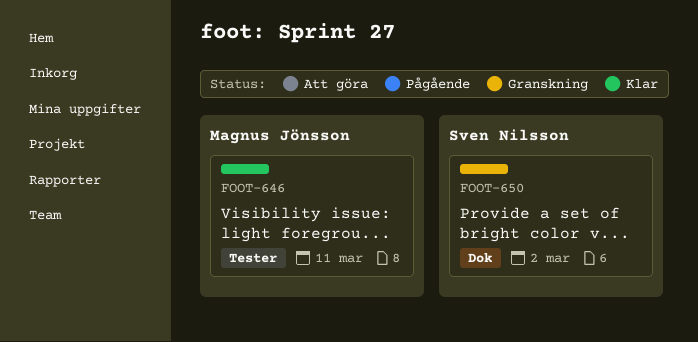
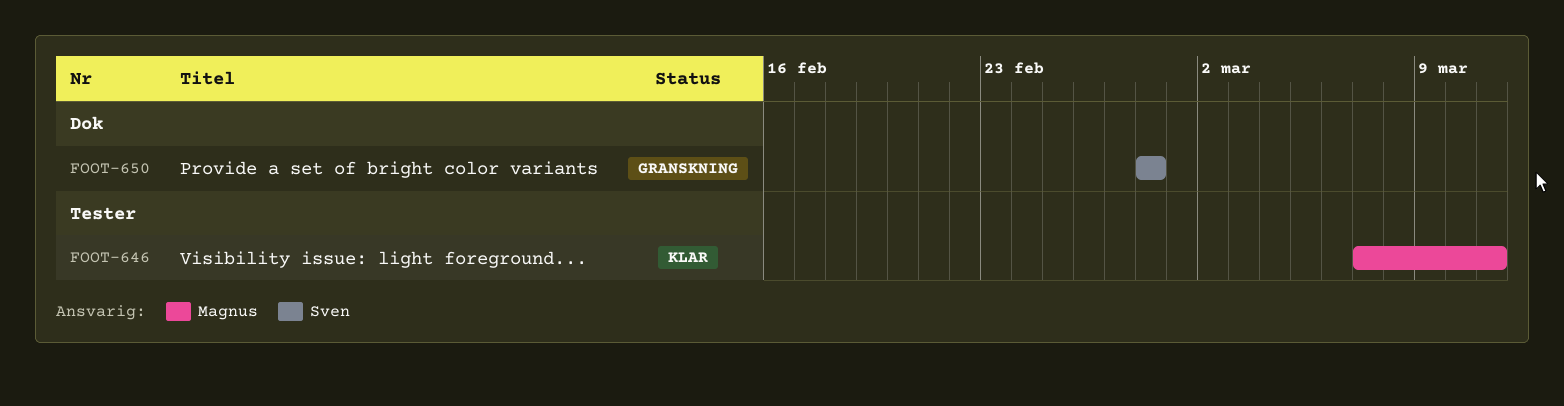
FOOT-650, due: Mar 2 -> Feb 28

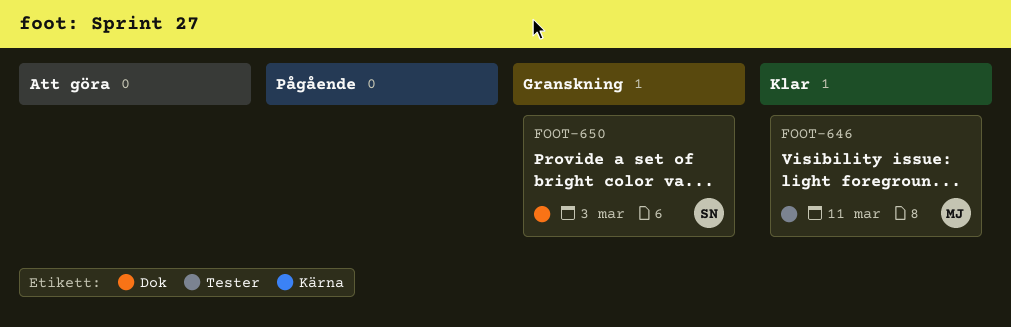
FOOT-650, due: Feb 28 -> Mar 3

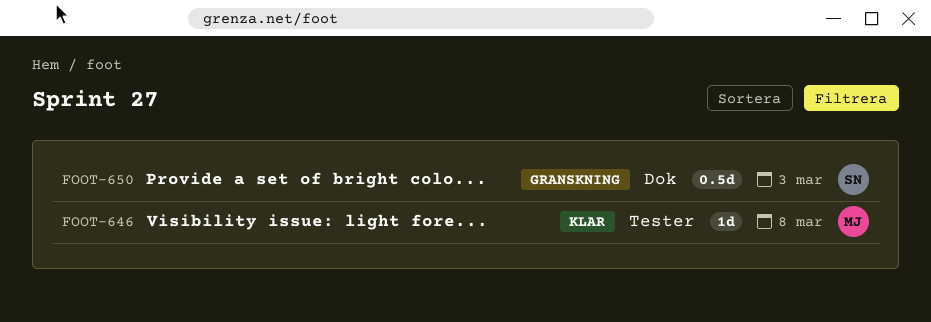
FOOT-646, due: Mar 11 -> Mar 8

